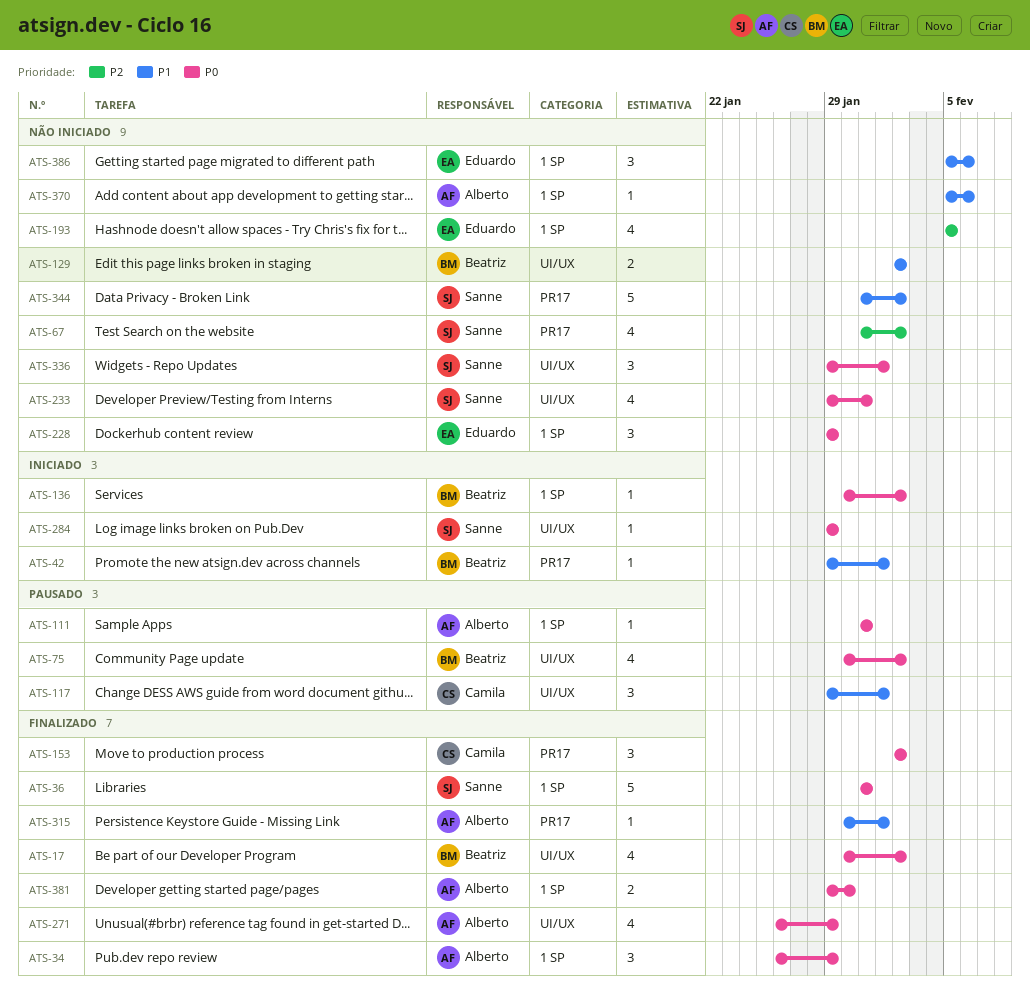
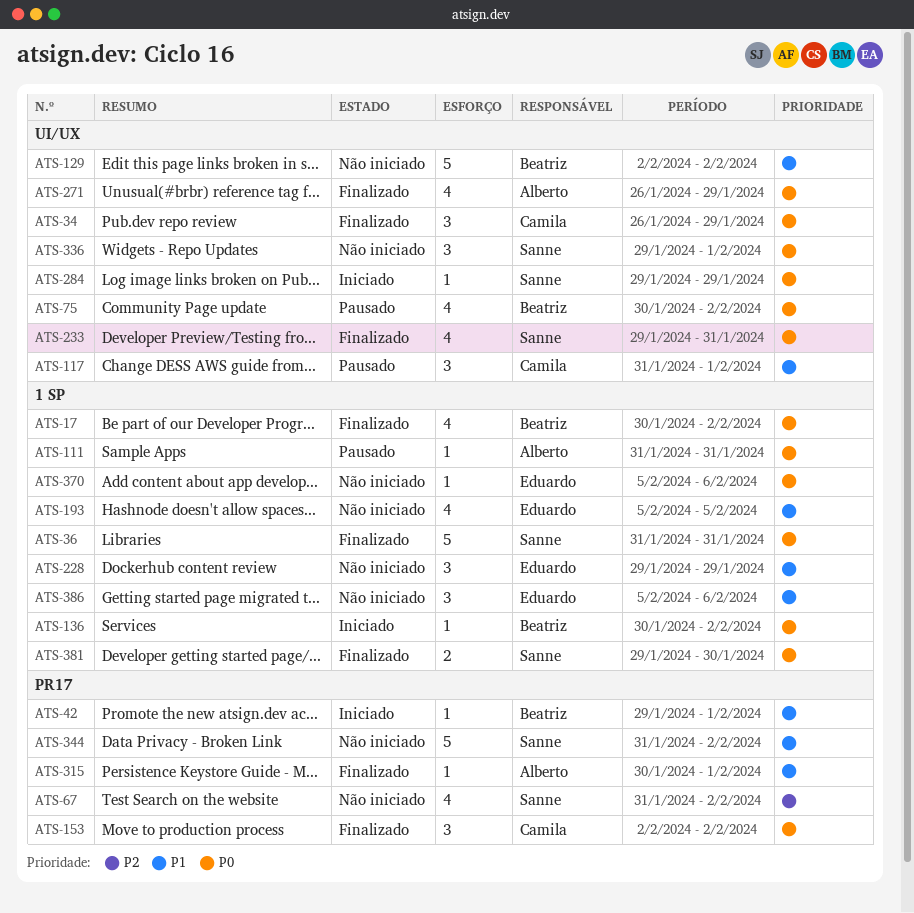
ATS-17, label: UI/UX -> 1 SP
ATS-34, owner: Alberto -> Camila
ATS-34, label: 1 SP -> UI/UX
ATS-117, start: Jan 29 -> Jan 31
ATS-129, estimate: 2 -> 5
ATS-193, priority: P2 -> P1
ATS-228, priority: P0 -> P1
ATS-233, status: Não iniciado -> Finalizado
ATS-370, owner: Alberto -> Eduardo
ATS-370, priority: P1 -> P0
ATS-381, owner: Alberto -> Sanne

